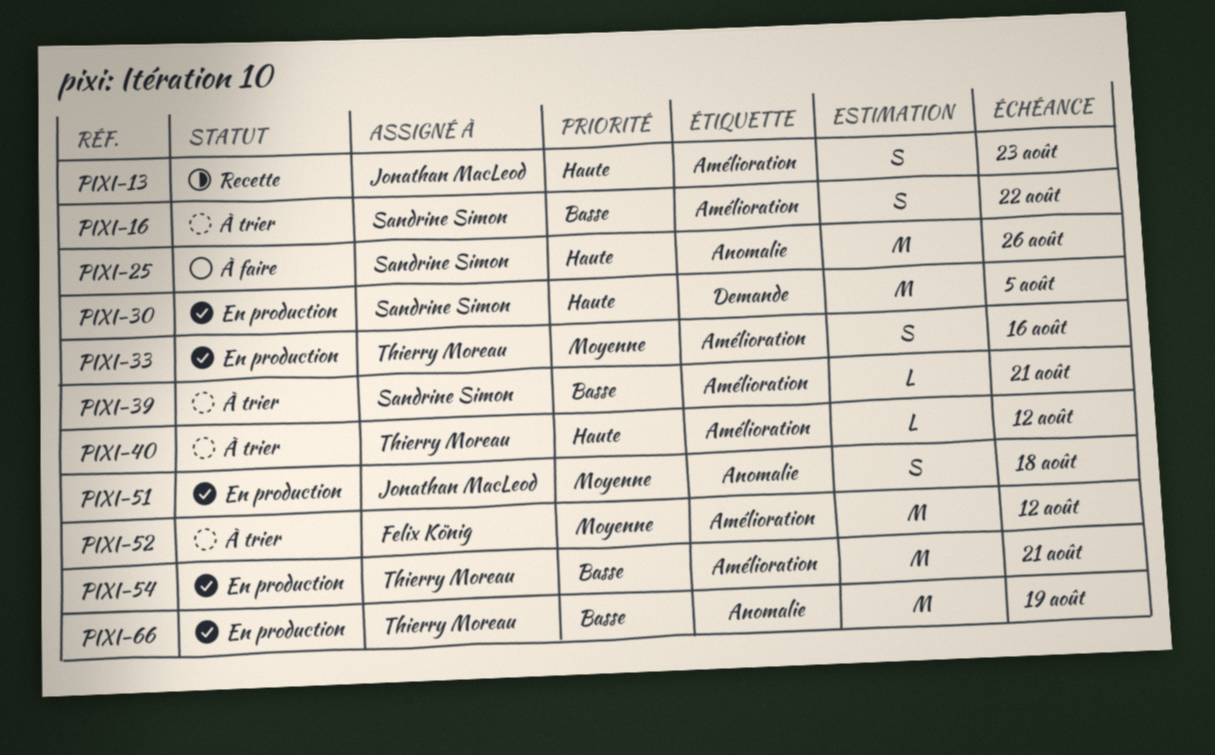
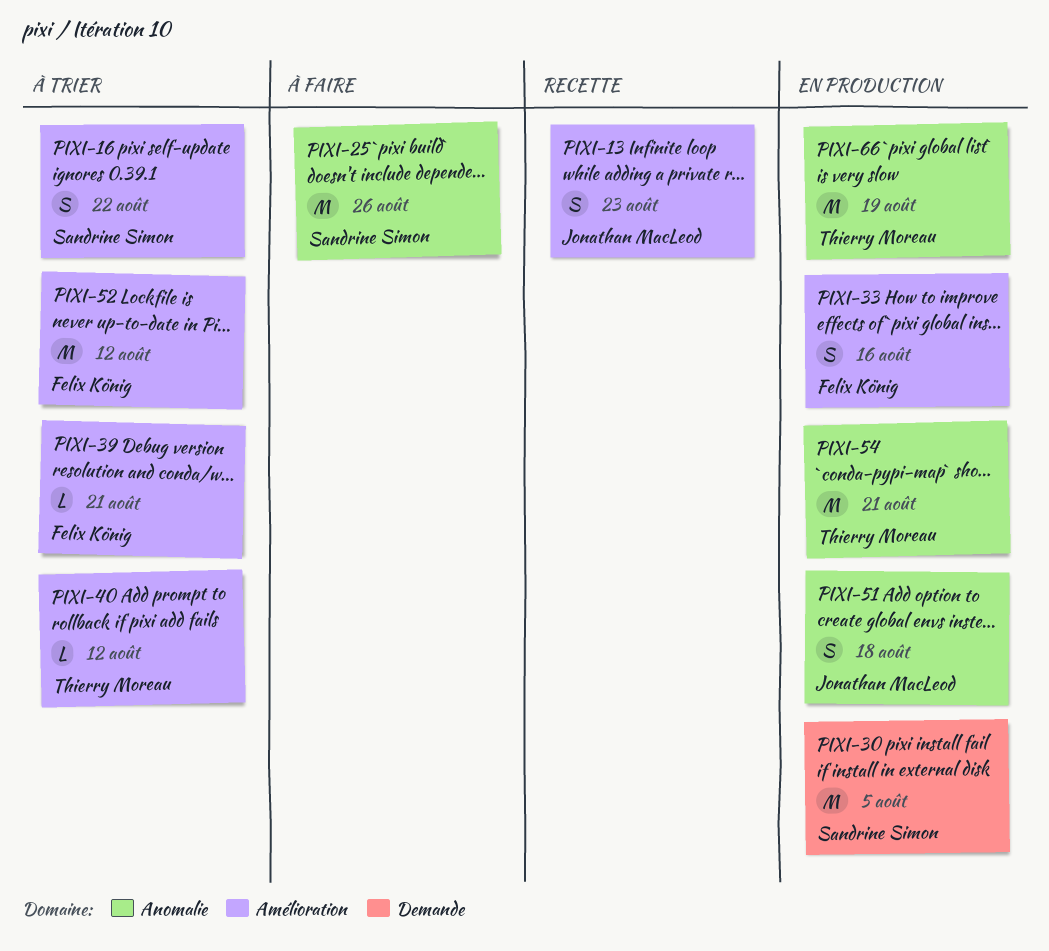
PIXI-33, owner: Thierry Moreau -> Felix König
PIXI-39, owner: Sandrine Simon -> Felix König
PIXI-54, label: Amélioration -> Anomalie

